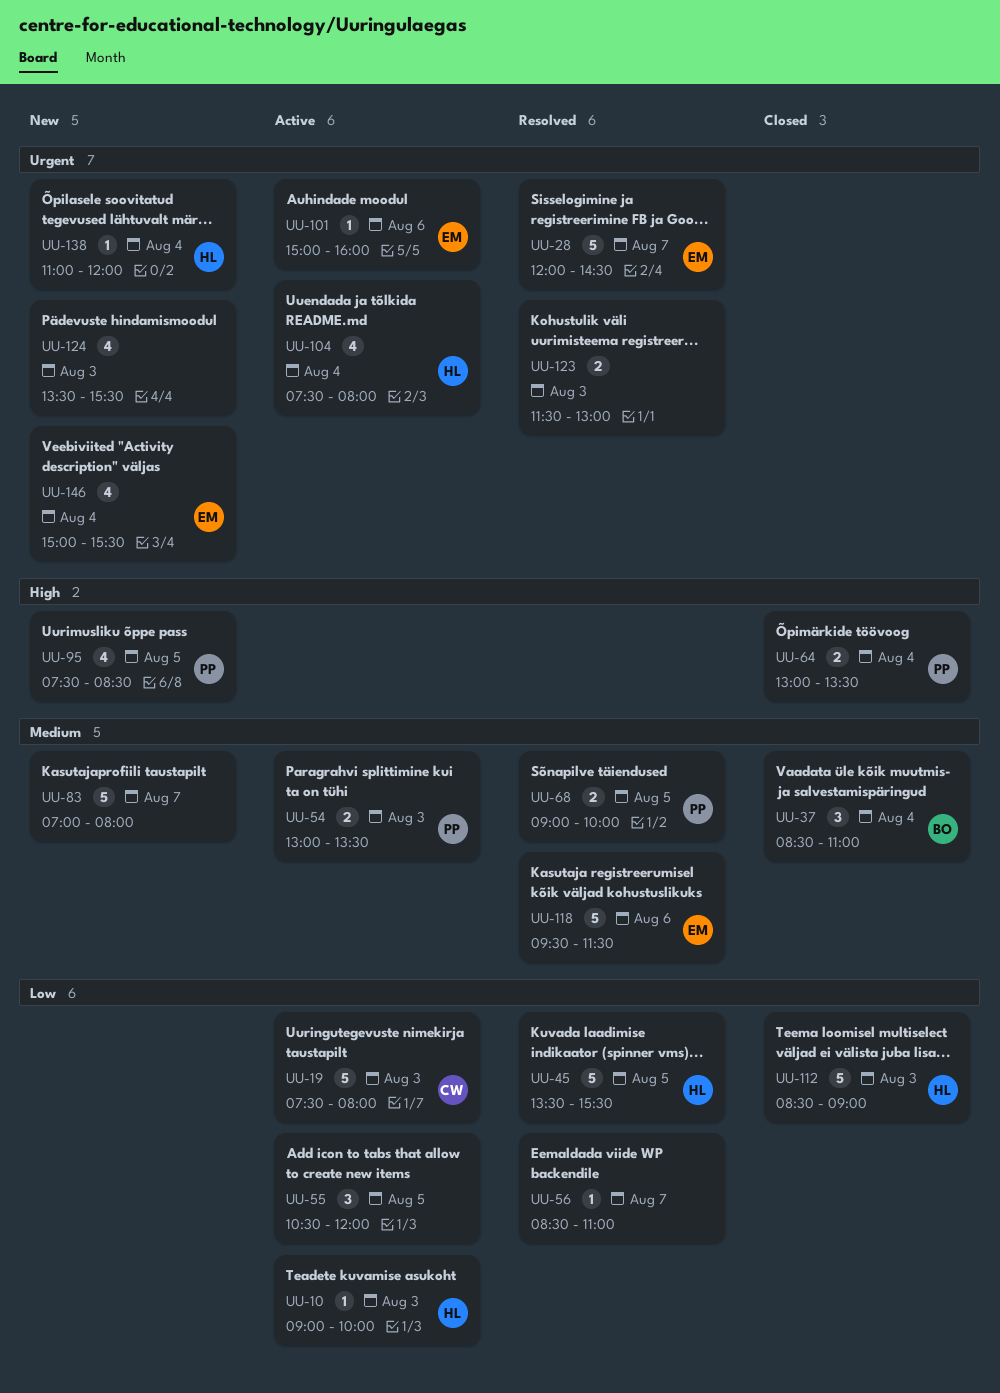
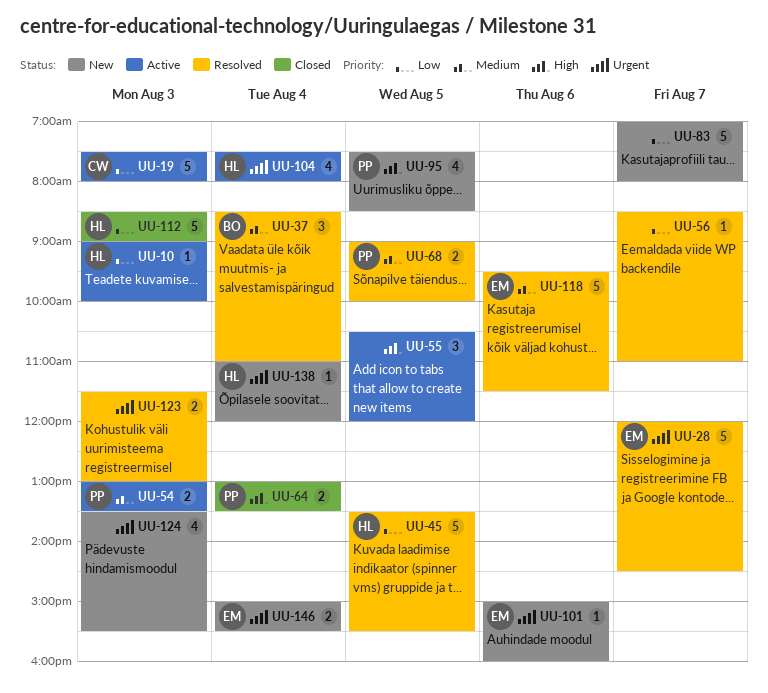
UU-37, status: Closed -> Resolved
UU-55, priority: Low -> High
UU-83, priority: Medium -> Low
UU-101, status: Active -> New
UU-146, estimate: 4 -> 2

